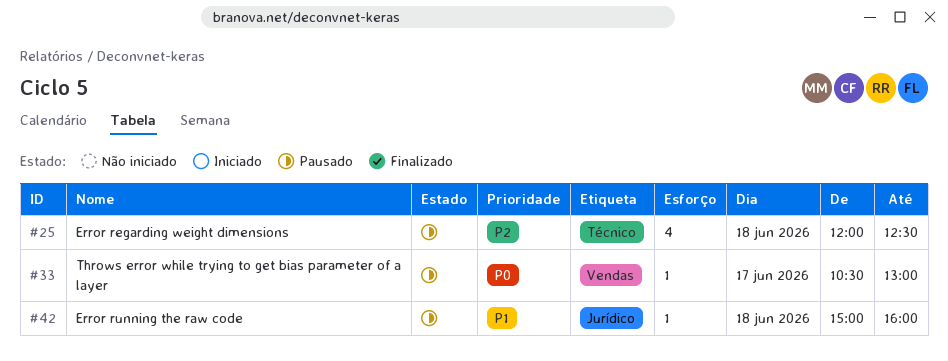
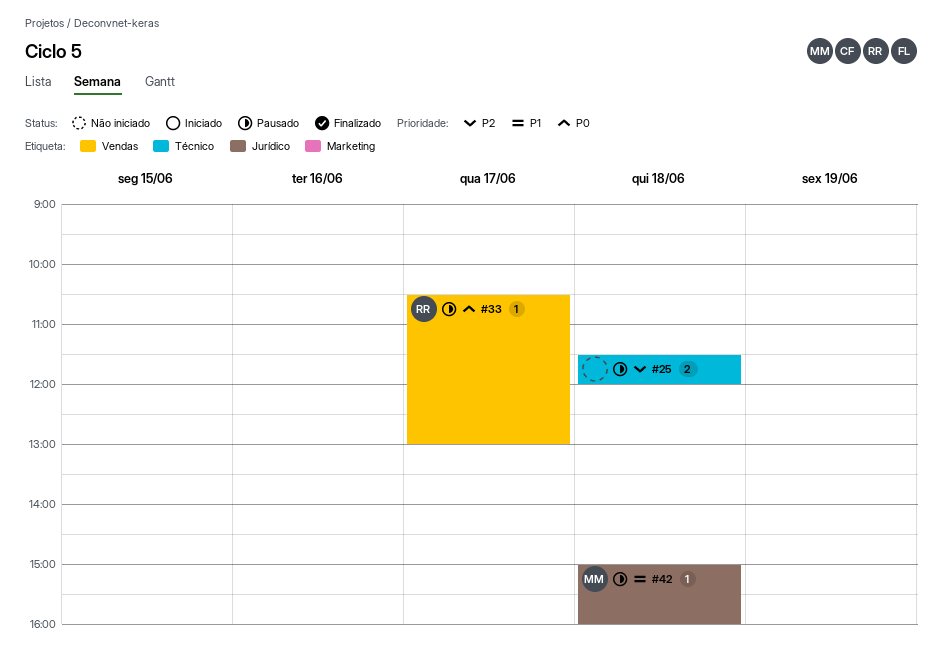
#25, estimate: 4 -> 2
#25, begins: 12:00 -> 11:30
#25, ends: 12:30 -> 12:00

